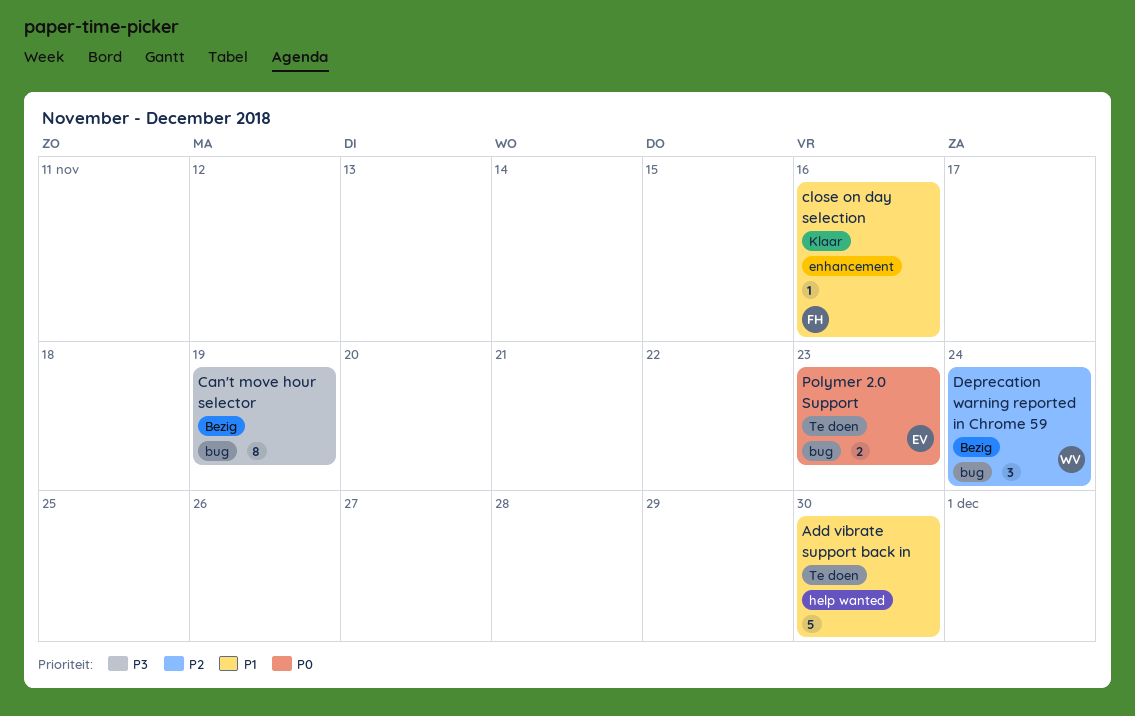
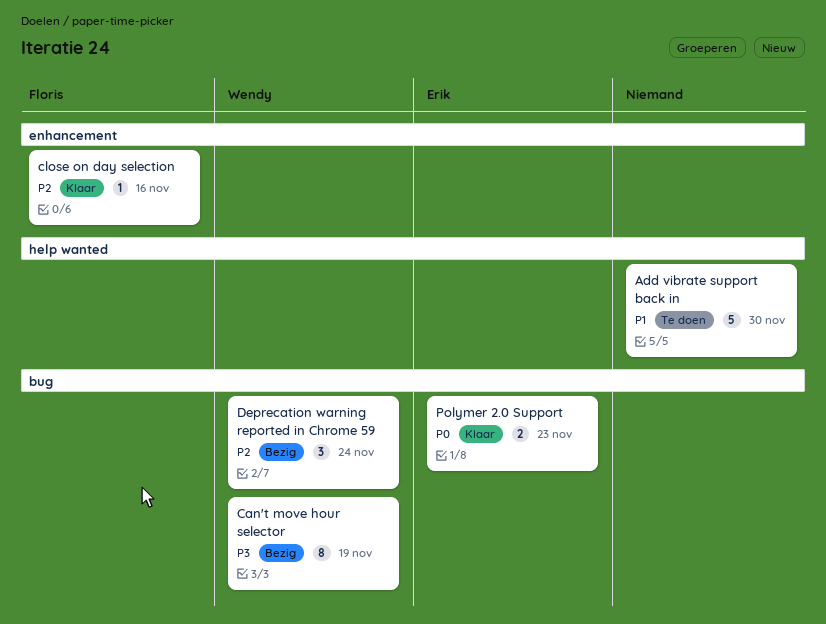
Can't move hour selector, owner: none -> Wendy
close on day selection, priority: P1 -> P2
Polymer 2.0 Support, status: Te doen -> Klaar

